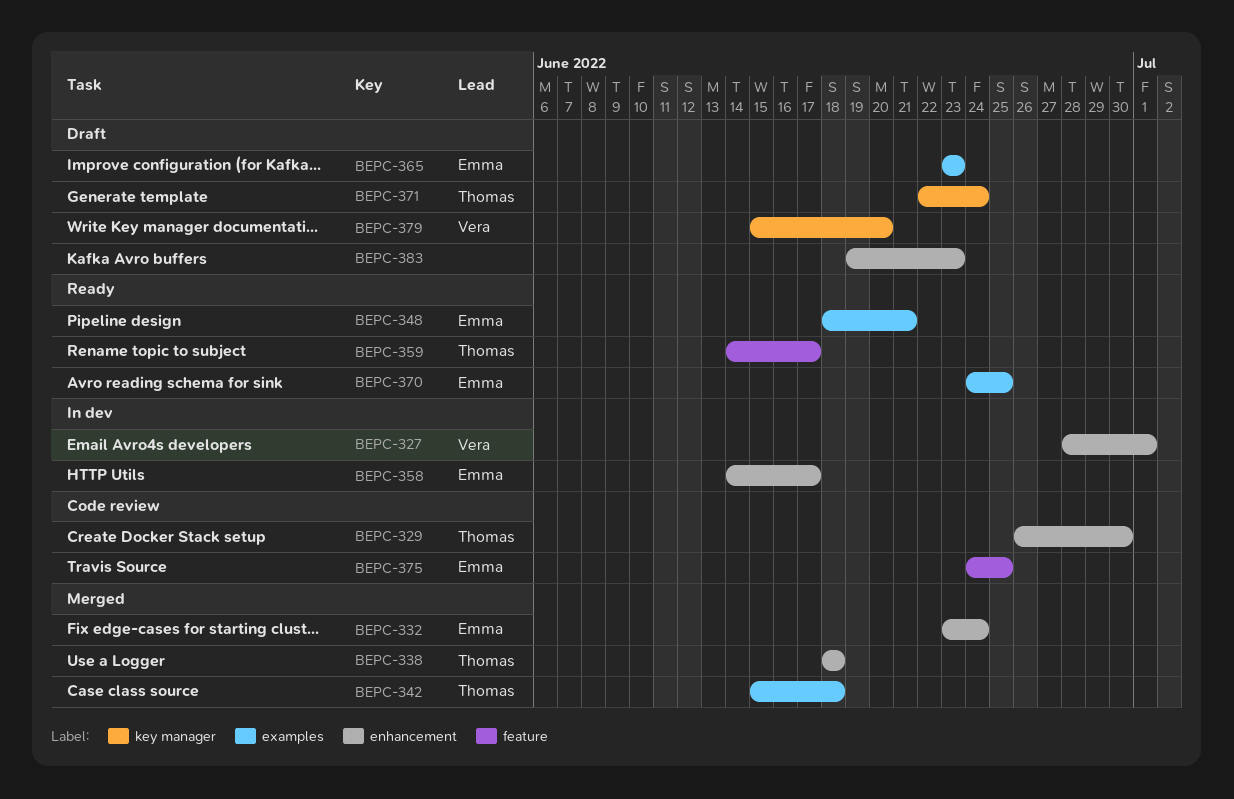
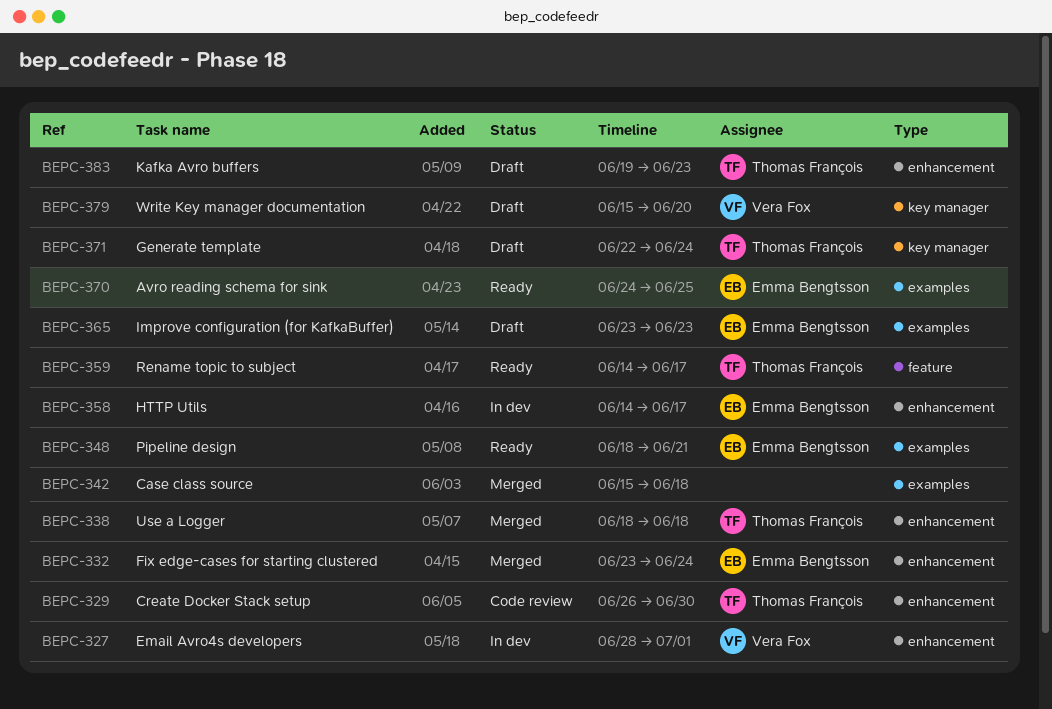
BEPC-342, owner: Thomas François -> none
BEPC-375: present -> none
BEPC-383, owner: none -> Thomas François

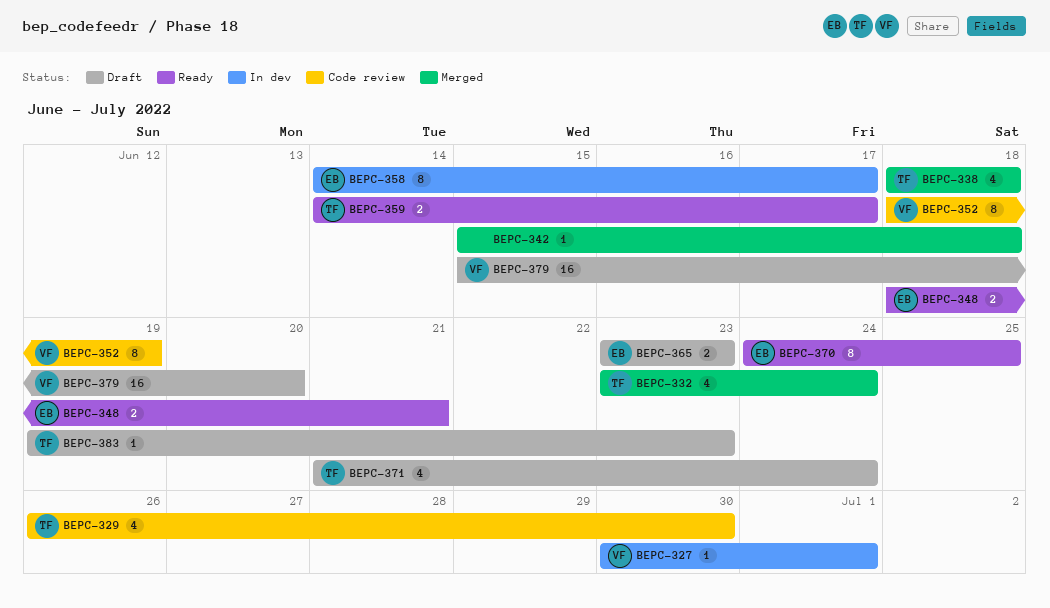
BEPC-327, start: Jun 28 -> Jun 30
BEPC-332, owner: Emma Bengtsson -> Thomas François
BEPC-352: none -> present
BEPC-371, start: Jun 22 -> Jun 21

